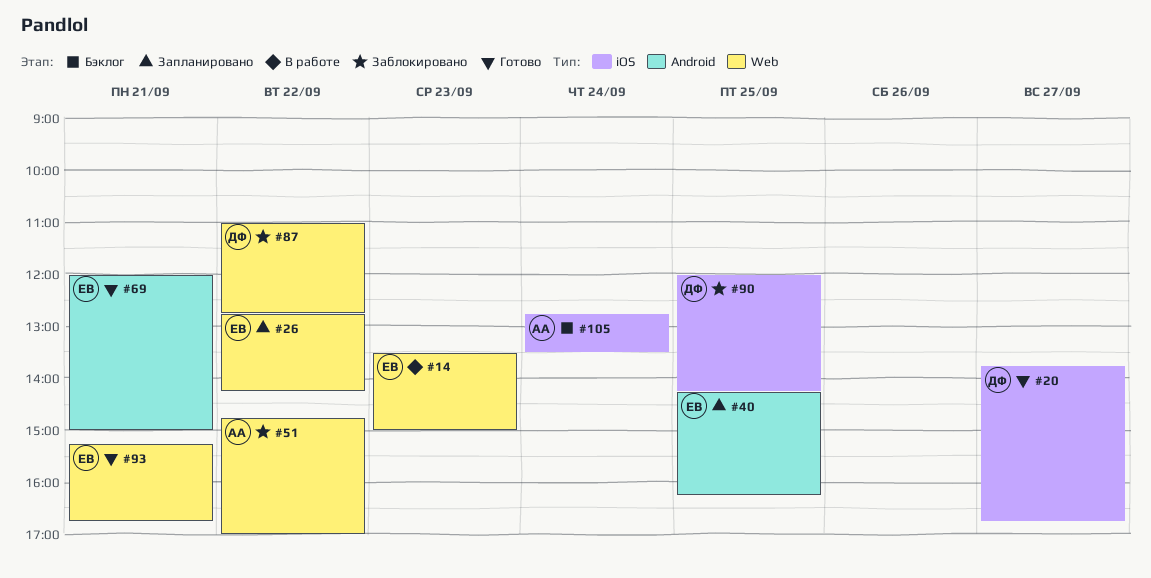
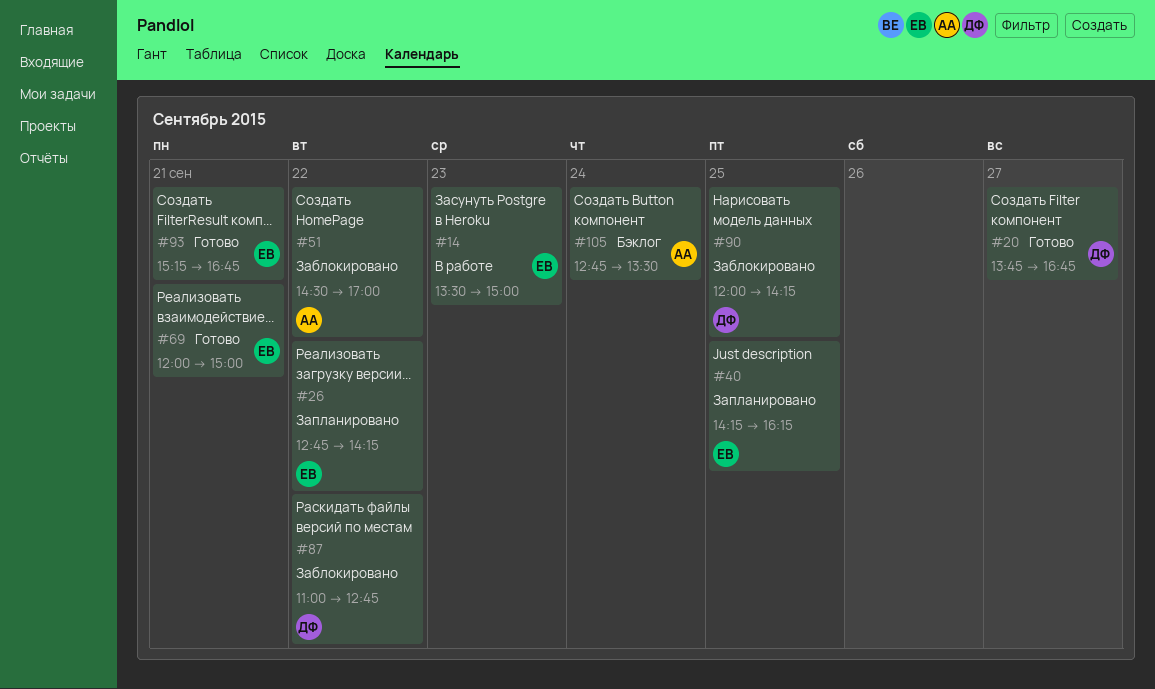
#51, begins: 14:45 -> 14:30

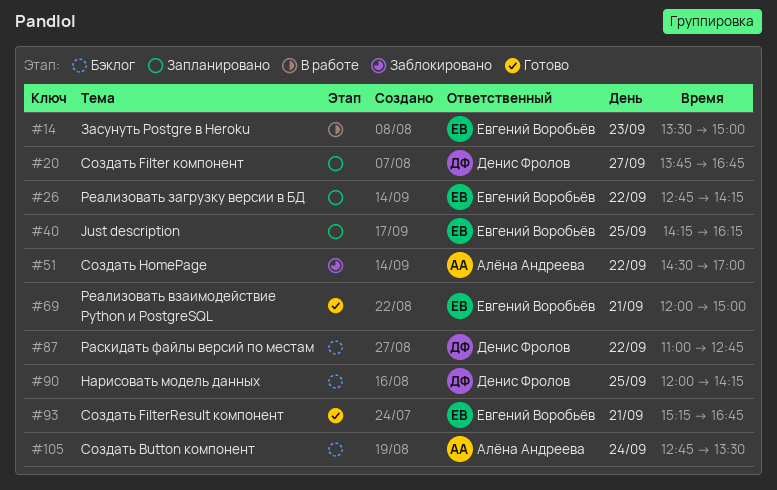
#20, status: Готово -> Запланировано
#87, status: Заблокировано -> Бэклог
#90, status: Заблокировано -> Бэклог

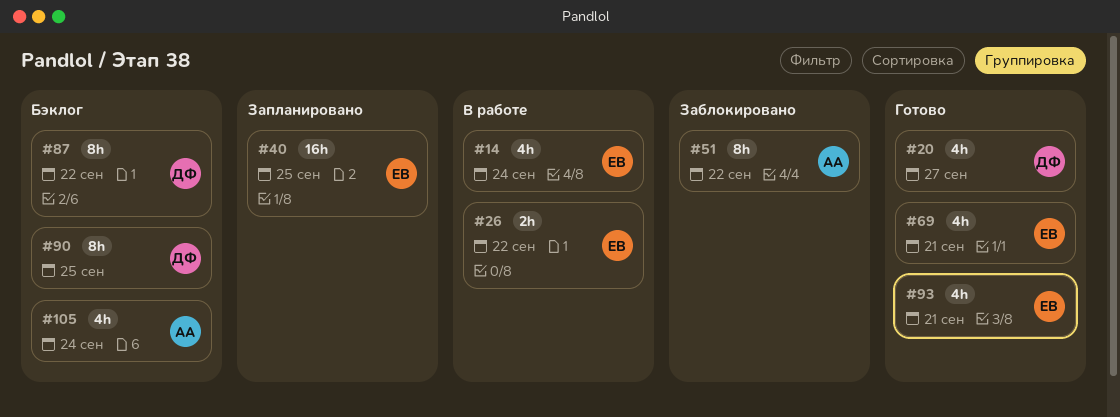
#14, day: Sep 23 -> Sep 24
#20, status: Запланировано -> Готово
#26, status: Запланировано -> В работе

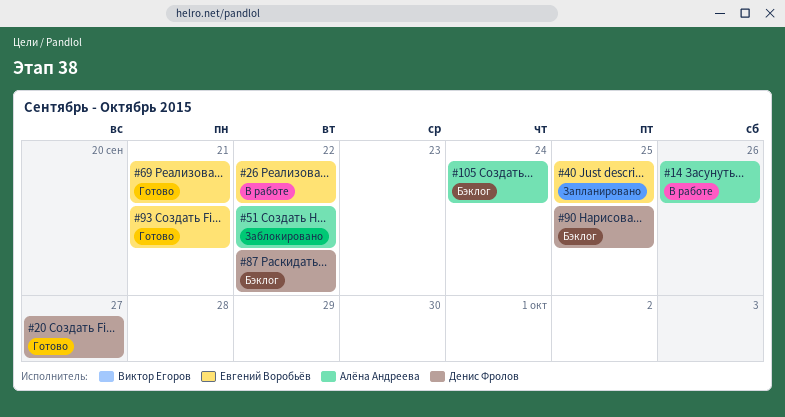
#14, owner: Евгений Воробьёв -> Алёна Андреева
#14, day: Sep 24 -> Sep 26

